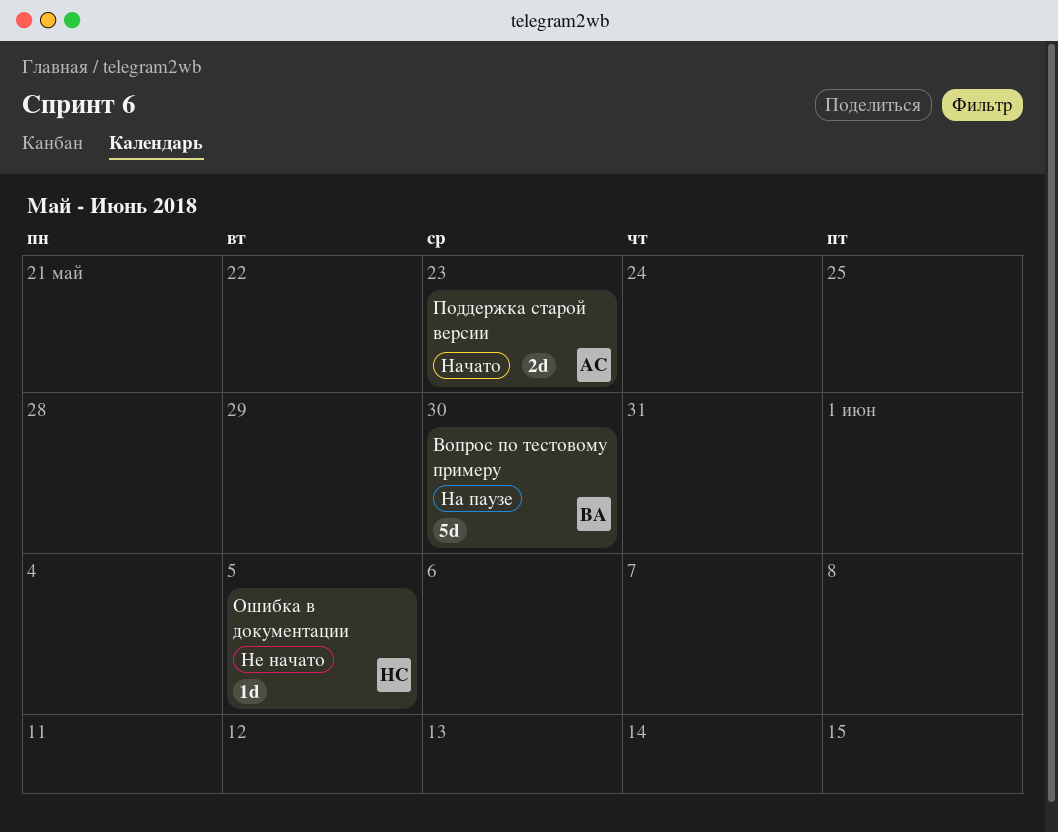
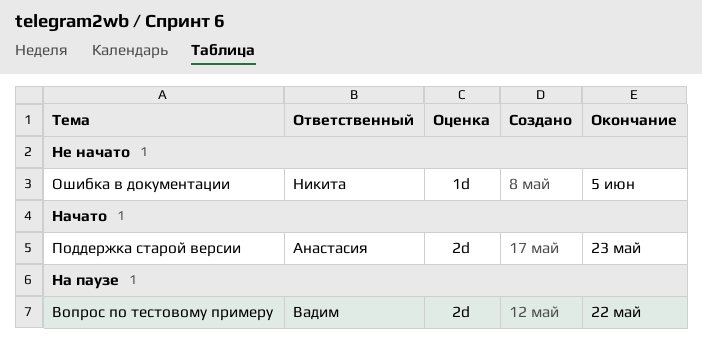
Вопрос по тестовому примеру, estimate: 5d -> 2d
Вопрос по тестовому примеру, due: May 30 -> May 22

